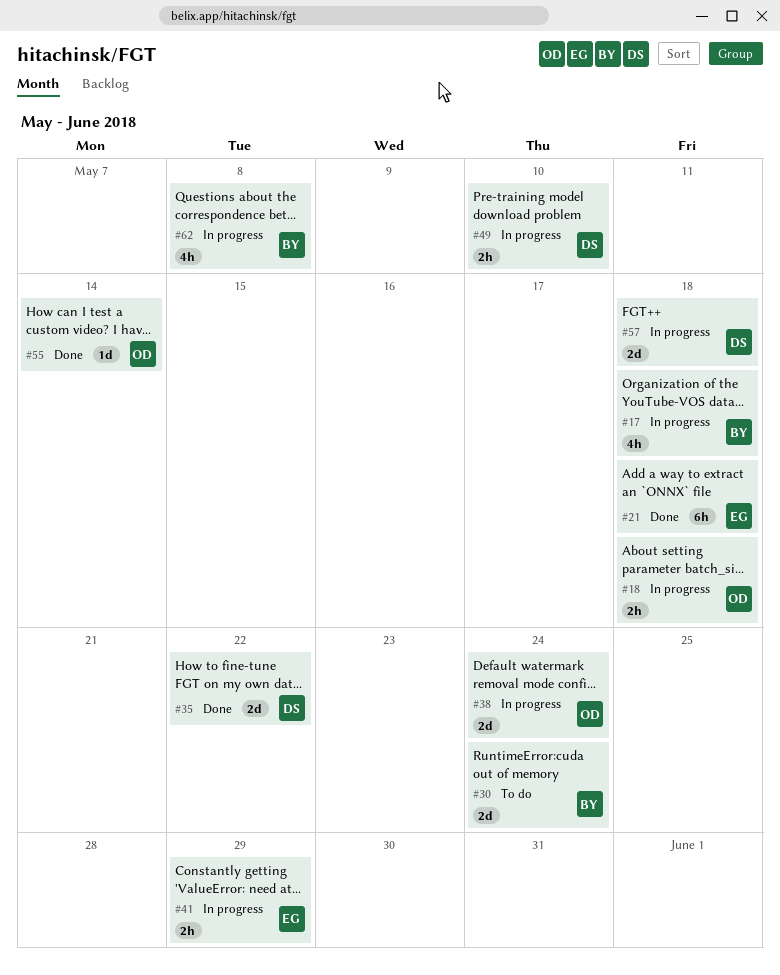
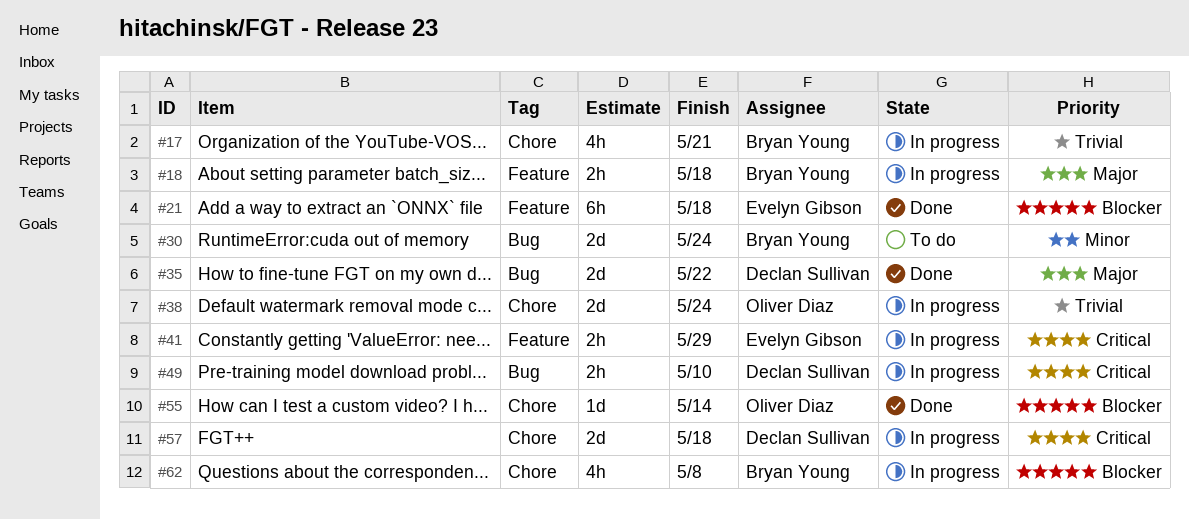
#17, due: May 18 -> May 21
#18, owner: Oliver Diaz -> Bryan Young

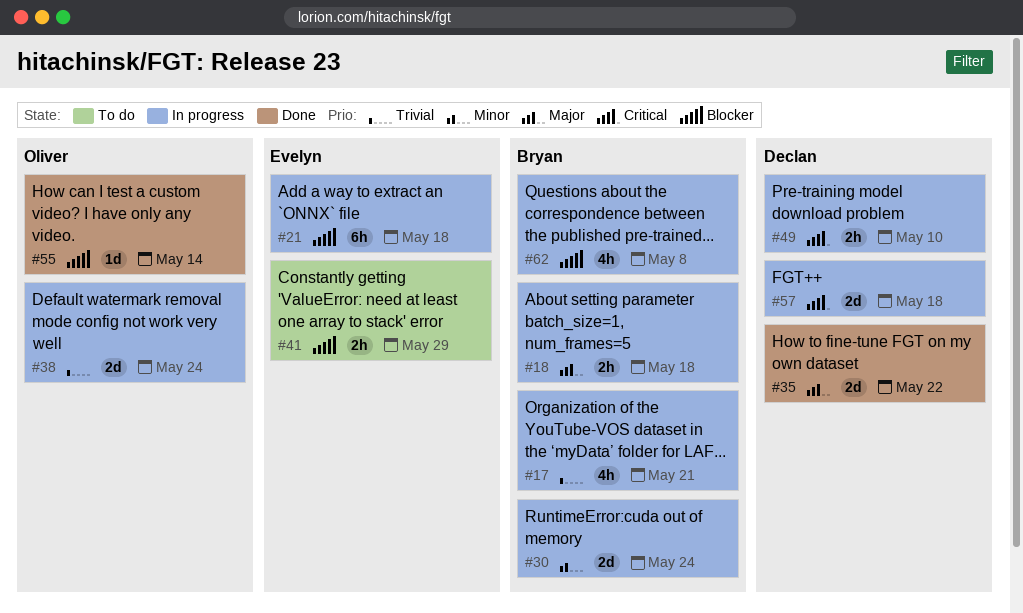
#21, status: Done -> In progress
#30, status: To do -> In progress
#41, status: In progress -> To do
#41, priority: Critical -> Blocker

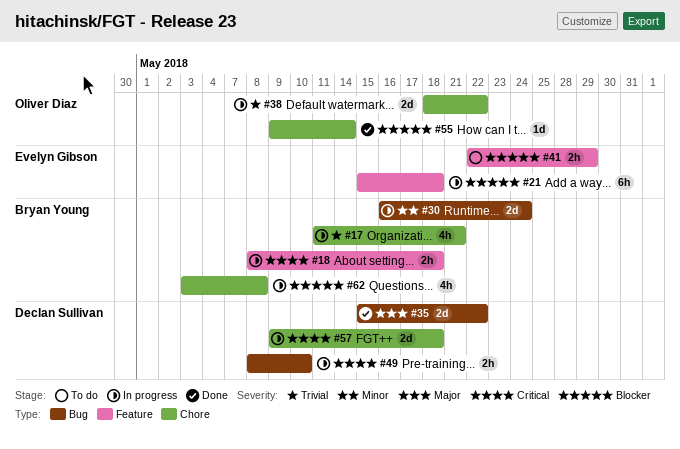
#18, priority: Major -> Critical
#38, due: May 24 -> May 22

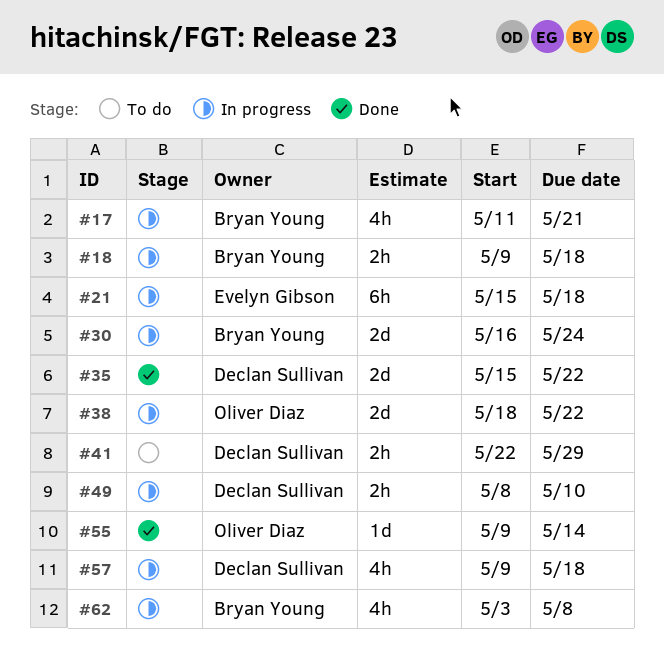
#18, start: May 8 -> May 9
#41, owner: Evelyn Gibson -> Declan Sullivan
#57, estimate: 2d -> 4h

